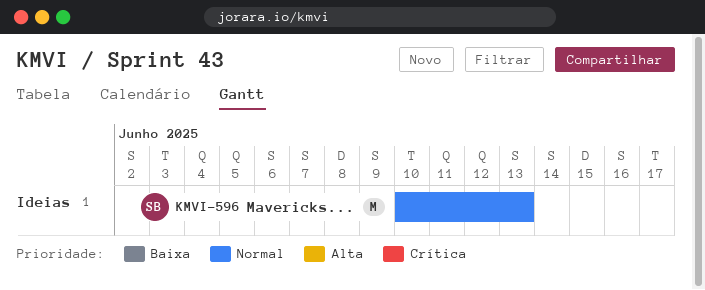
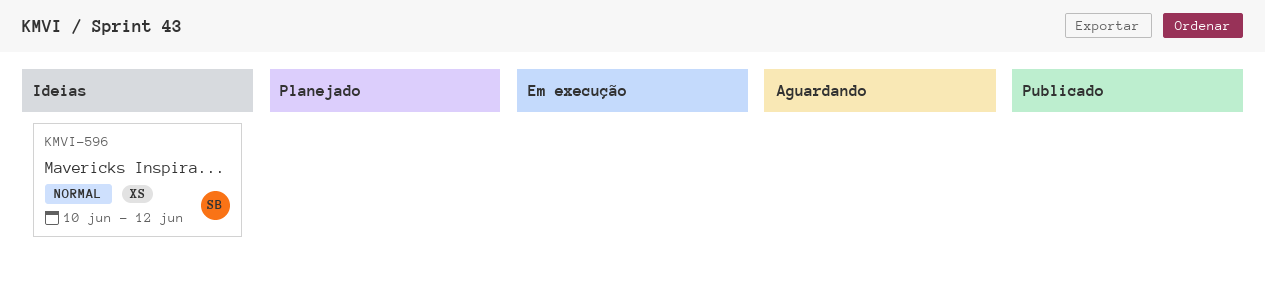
KMVI-596, estimate: M -> XS
KMVI-596, due: Jun 13 -> Jun 12

